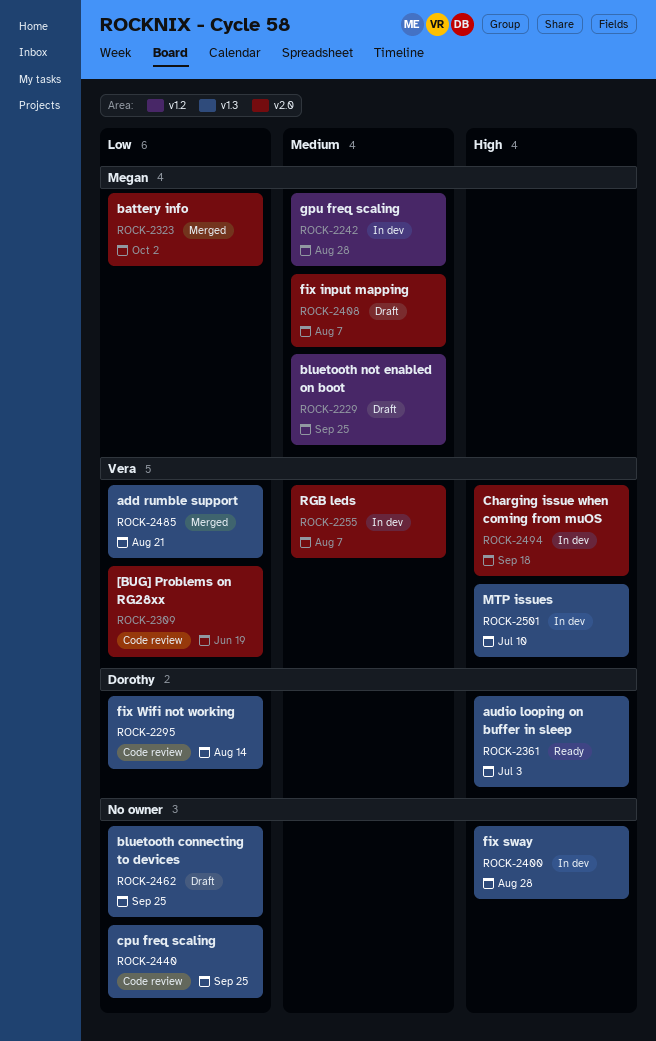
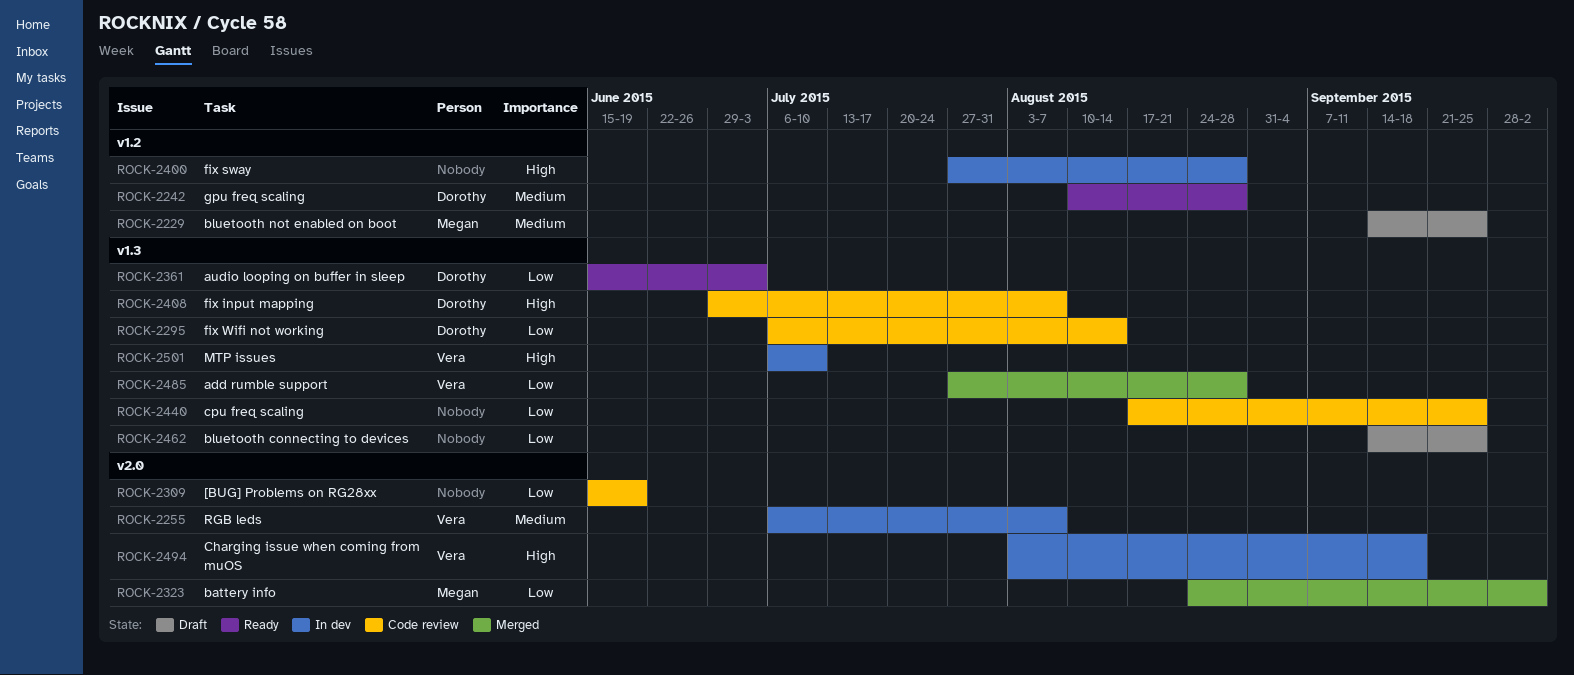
ROCK-2242, status: In dev -> Ready
ROCK-2242, owner: Megan -> Dorothy
ROCK-2309, owner: Vera -> none
ROCK-2361, priority: High -> Low
ROCK-2400, label: v1.3 -> v1.2
ROCK-2408, status: Draft -> Code review
ROCK-2408, owner: Megan -> Dorothy
ROCK-2408, priority: Medium -> High
ROCK-2408, label: v2.0 -> v1.3
ROCK-2485, due: Aug 21 -> Aug 28

